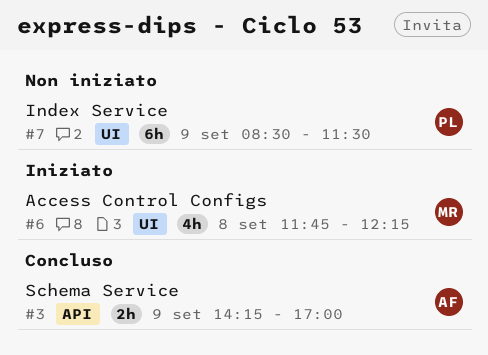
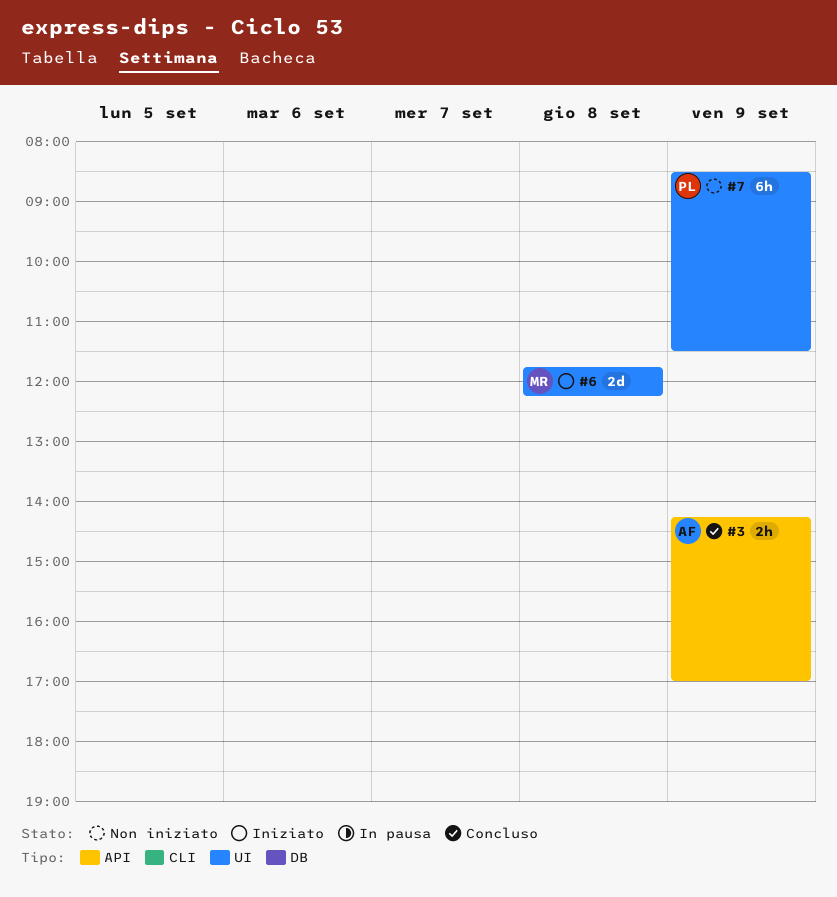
#6, estimate: 4h -> 2d

